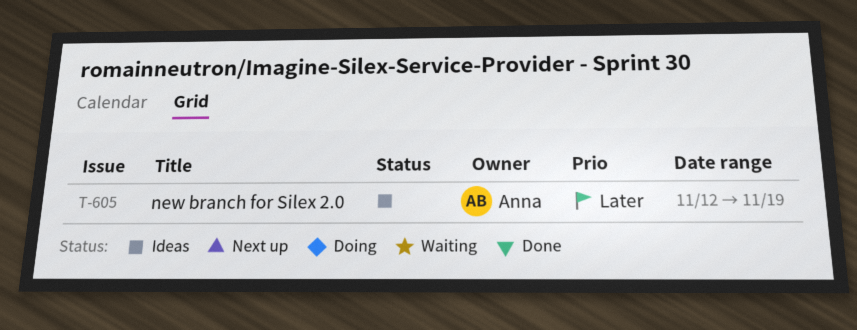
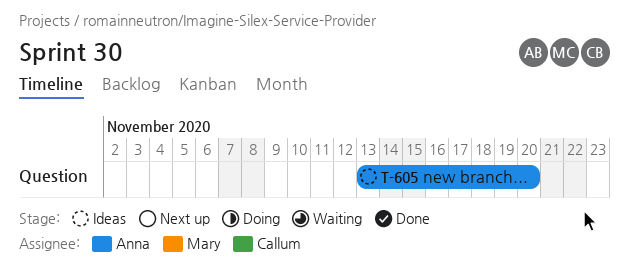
T-605, start: Nov 12 -> Nov 13
T-605, due: Nov 19 -> Nov 20

